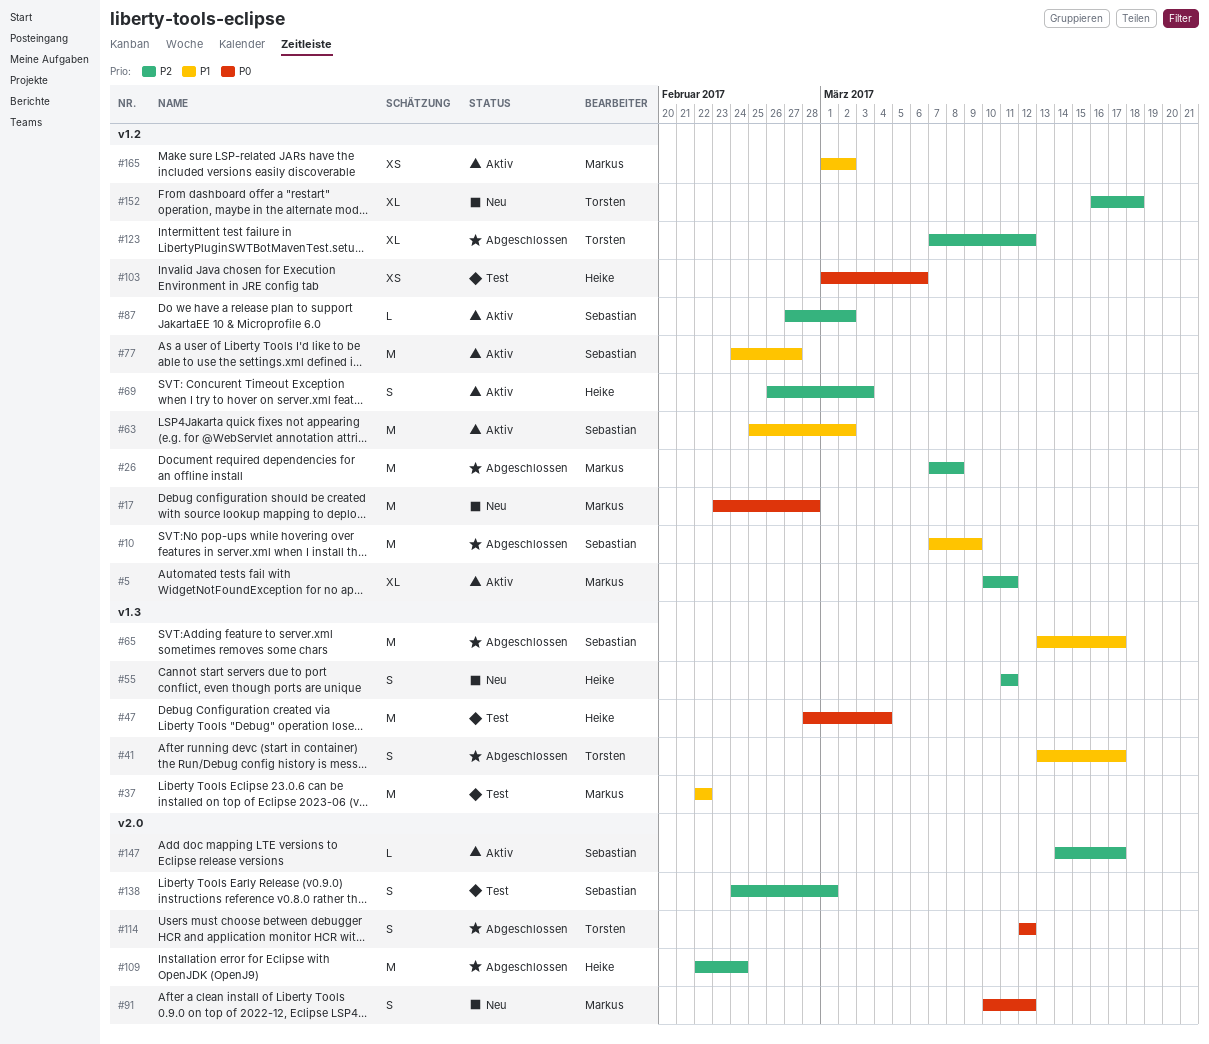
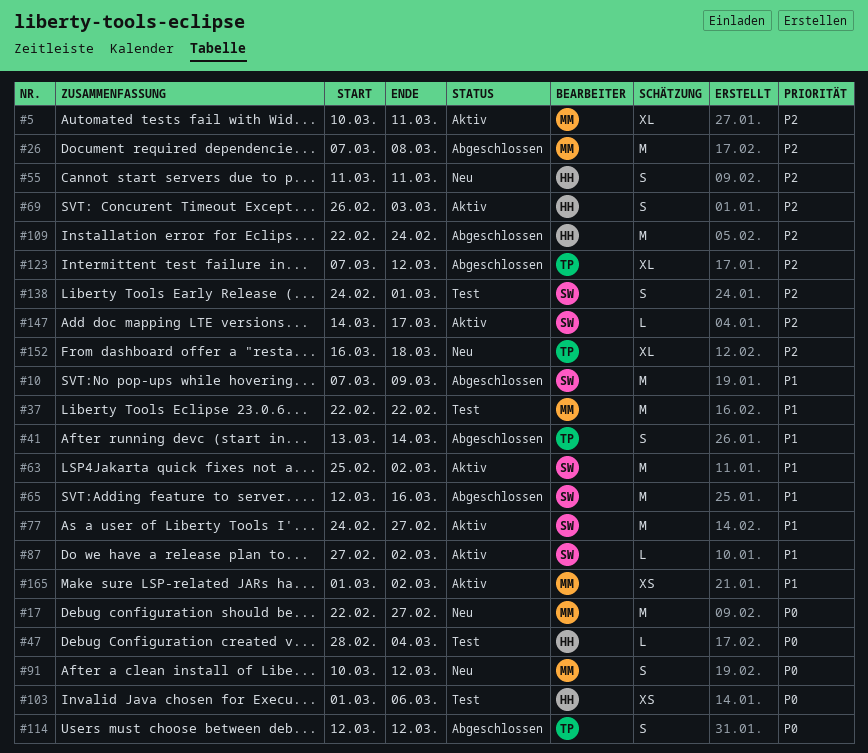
#17, start: Feb 23 -> Feb 22
#17, due: Feb 28 -> Feb 27
#41, due: Mar 17 -> Mar 14
#47, estimate: M -> L
#65, start: Mar 13 -> Mar 12
#65, due: Mar 17 -> Mar 16
#87, priority: P2 -> P1

